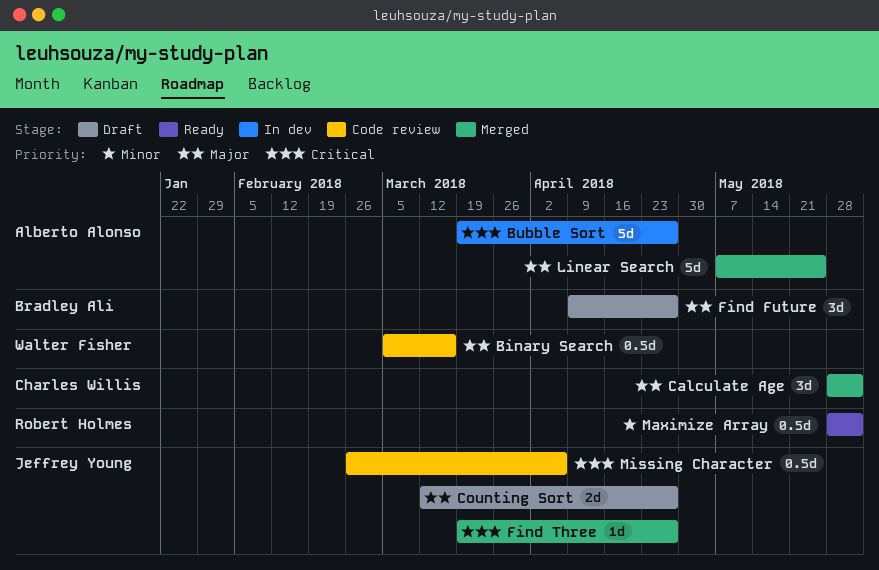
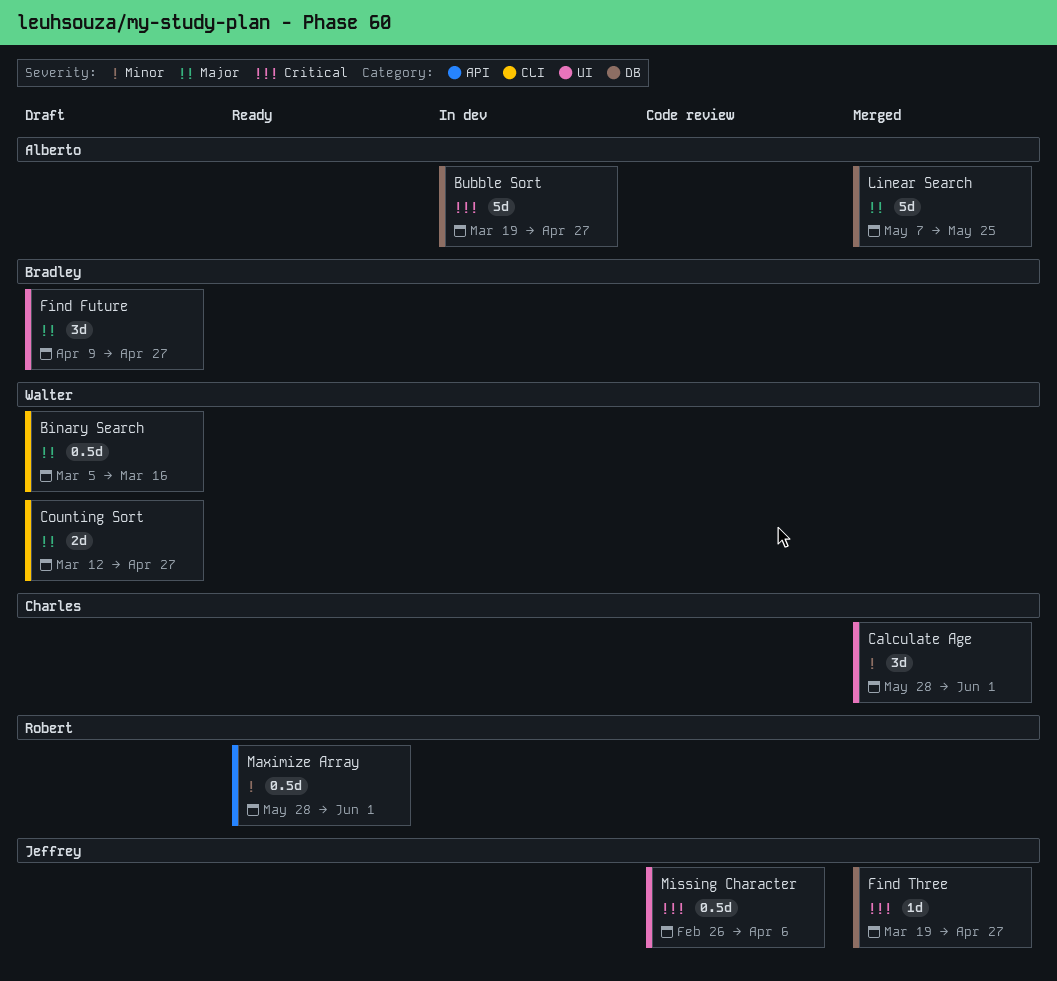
Binary Search, status: Code review -> Draft
Calculate Age, priority: Major -> Minor
Counting Sort, owner: Jeffrey Young -> Walter Fisher

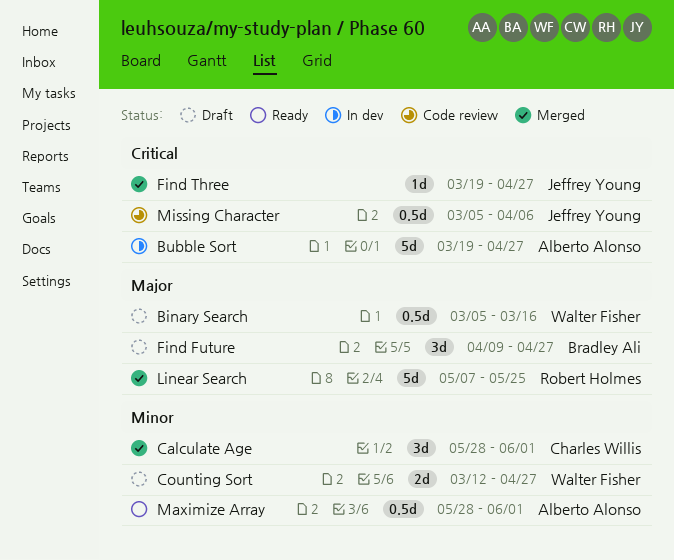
Counting Sort, priority: Major -> Minor
Linear Search, owner: Alberto Alonso -> Robert Holmes
Maximize Array, owner: Robert Holmes -> Alberto Alonso
Missing Character, start: Feb 26 -> Mar 5

